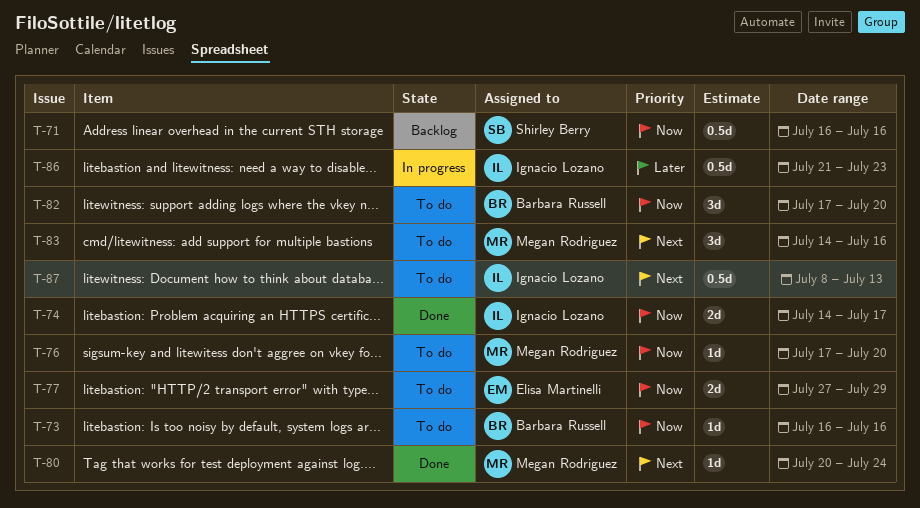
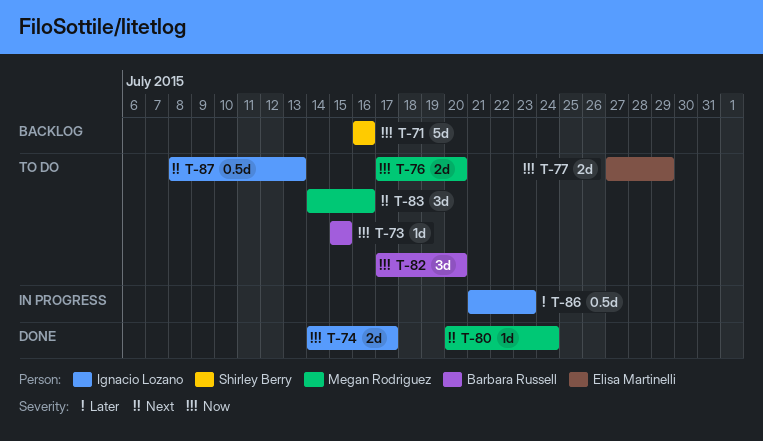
T-71, estimate: 0.5d -> 5d
T-73, start: Jul 16 -> Jul 15
T-73, due: Jul 16 -> Jul 15
T-76, estimate: 1d -> 2d

